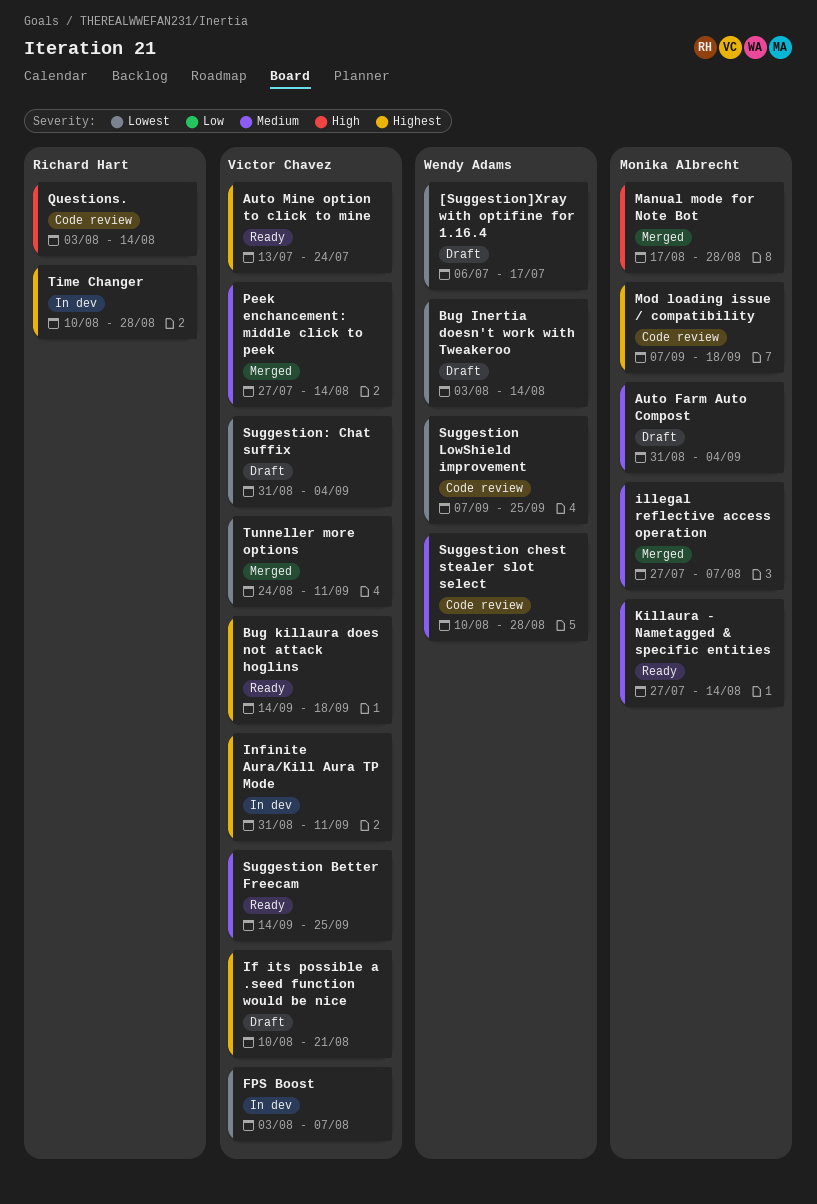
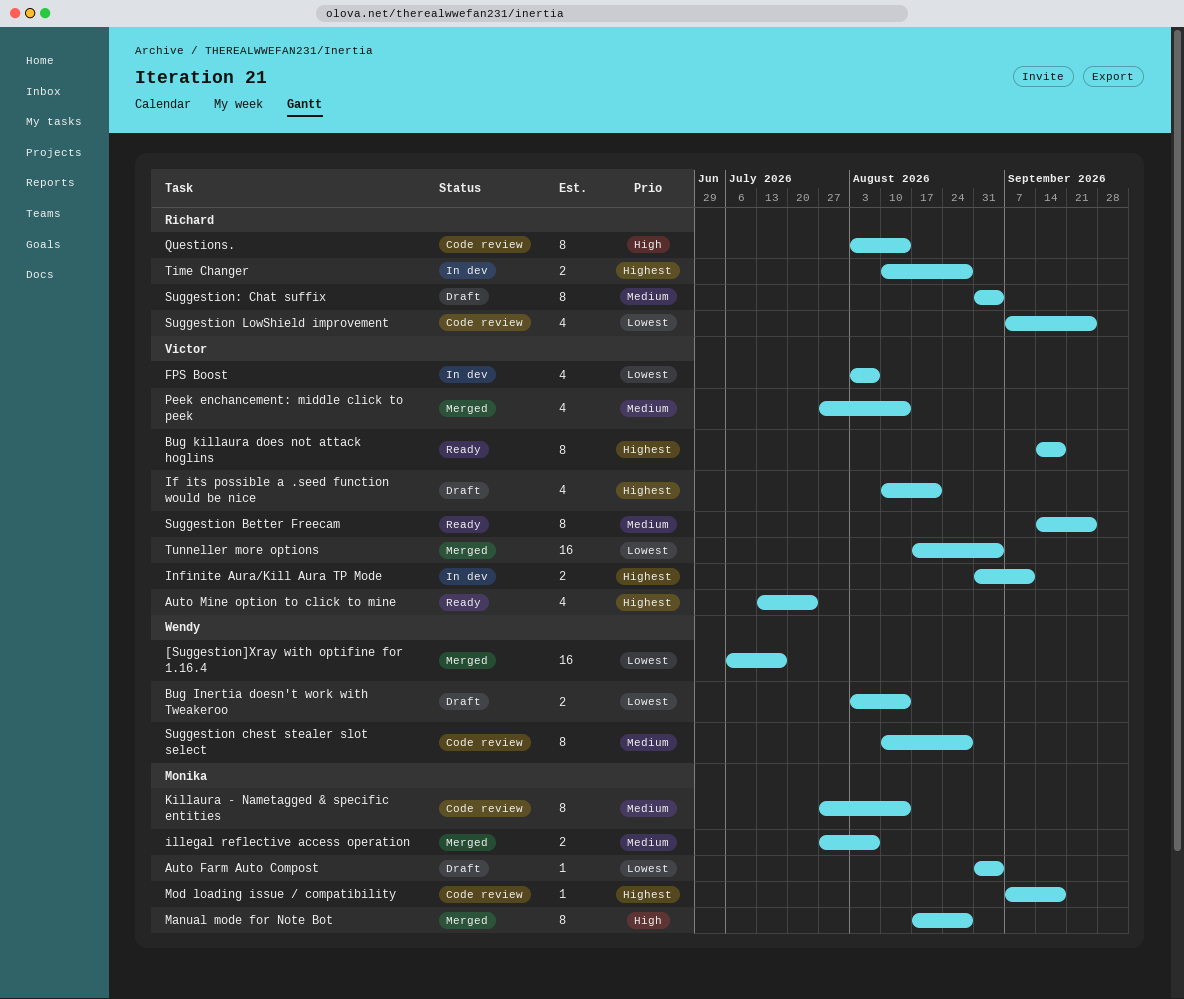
[Suggestion]Xray with optifine for 1.16.4, status: Draft -> Merged
Auto Farm Auto Compost, priority: Medium -> Lowest
Killaura - Nametagged & specific entities, status: Ready -> Code review
Suggestion LowShield improvement, owner: Wendy Adams -> Richard Hart
Suggestion: Chat suffix, owner: Victor Chavez -> Richard Hart
Suggestion: Chat suffix, priority: Lowest -> Medium
Tunneller more options, start: Aug 24 -> Aug 17
Tunneller more options, due: Sep 11 -> Sep 4

